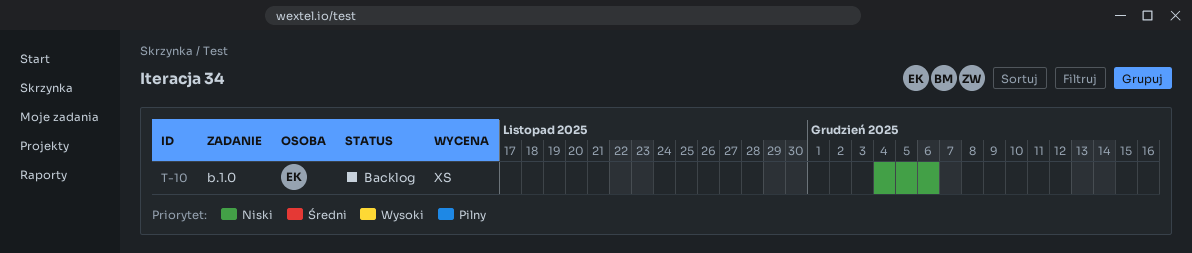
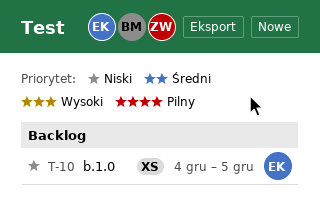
T-10, due: Dec 6 -> Dec 5

